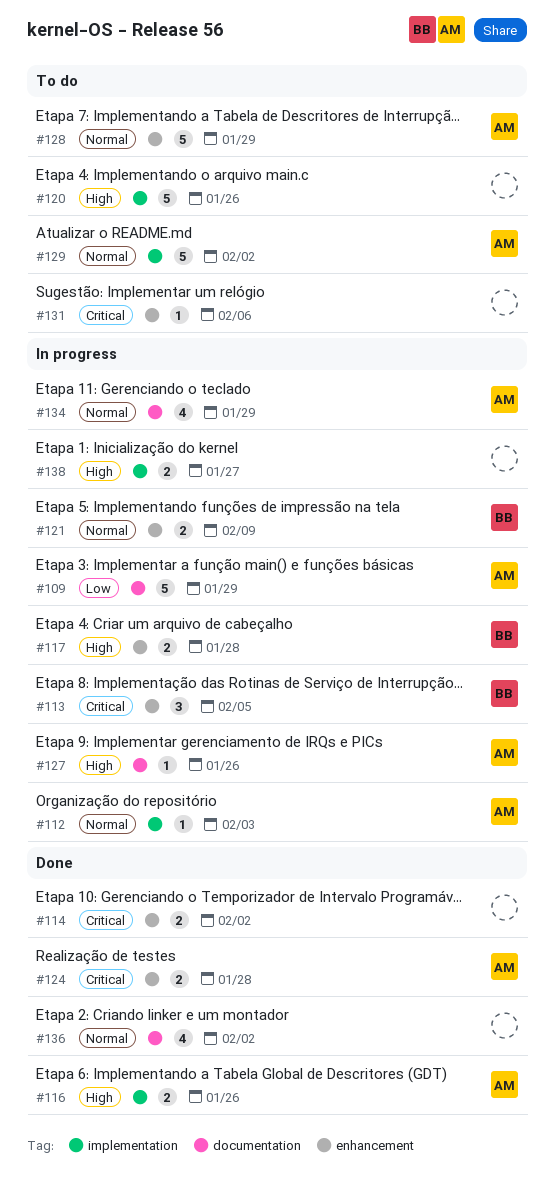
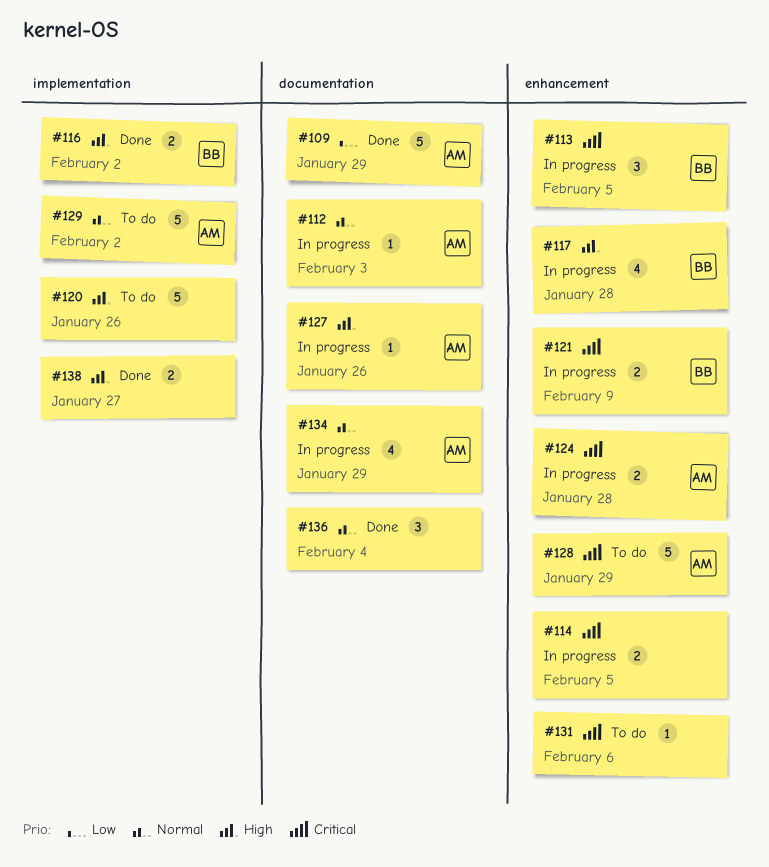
#109, status: In progress -> Done
#112, label: implementation -> documentation
#114, status: Done -> In progress
#114, due: Feb 2 -> Feb 5
#116, owner: AM -> BB
#116, due: Jan 26 -> Feb 2
#117, estimate: 2 -> 4
#121, priority: Normal -> Critical
#124, status: Done -> In progress
#128, priority: Normal -> Critical
#136, estimate: 4 -> 3
#136, due: Feb 2 -> Feb 4
#138, status: In progress -> Done

